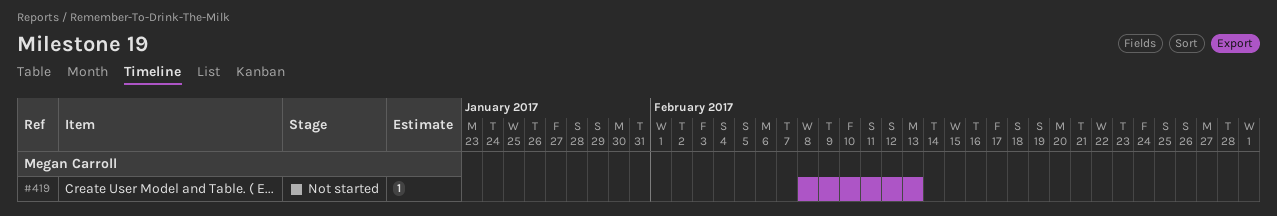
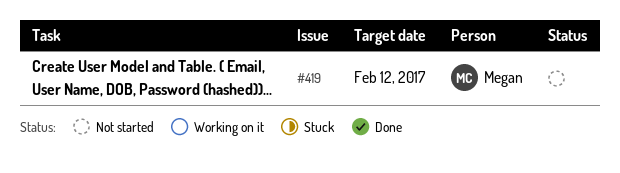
#419, due: Feb 13 -> Feb 12

